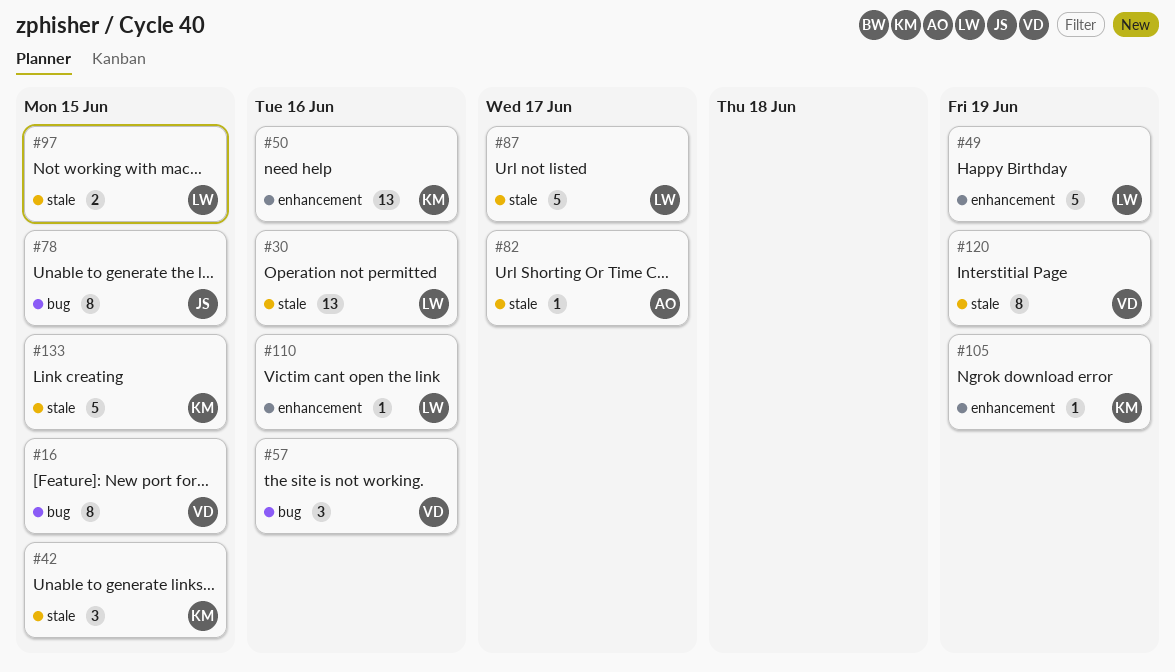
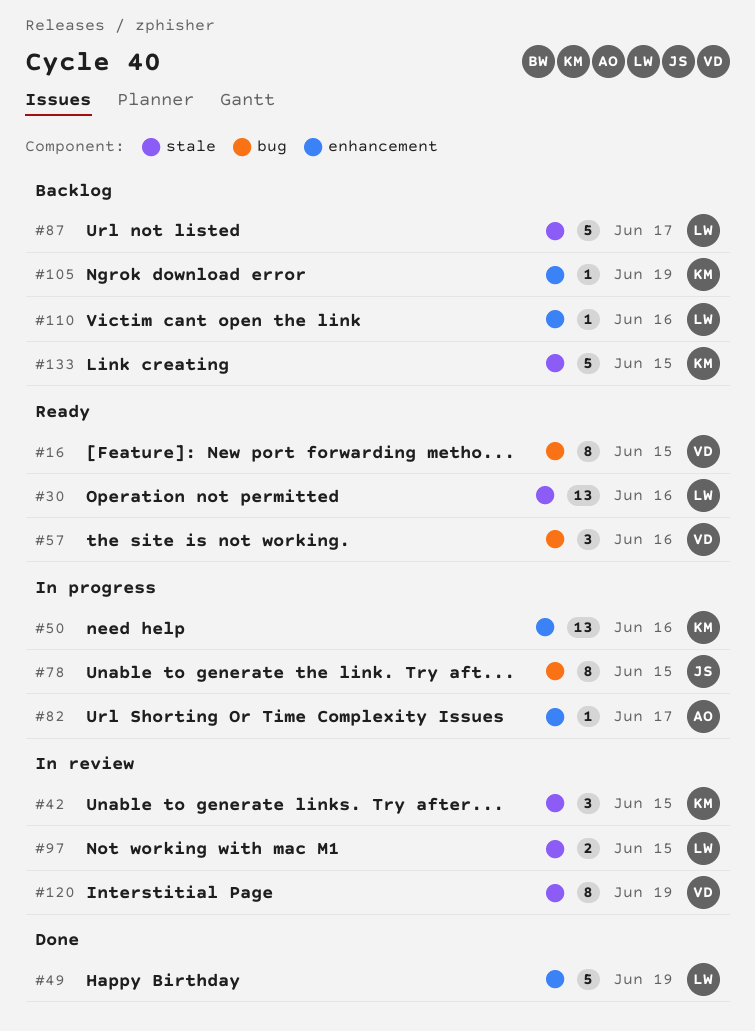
#82, label: stale -> enhancement

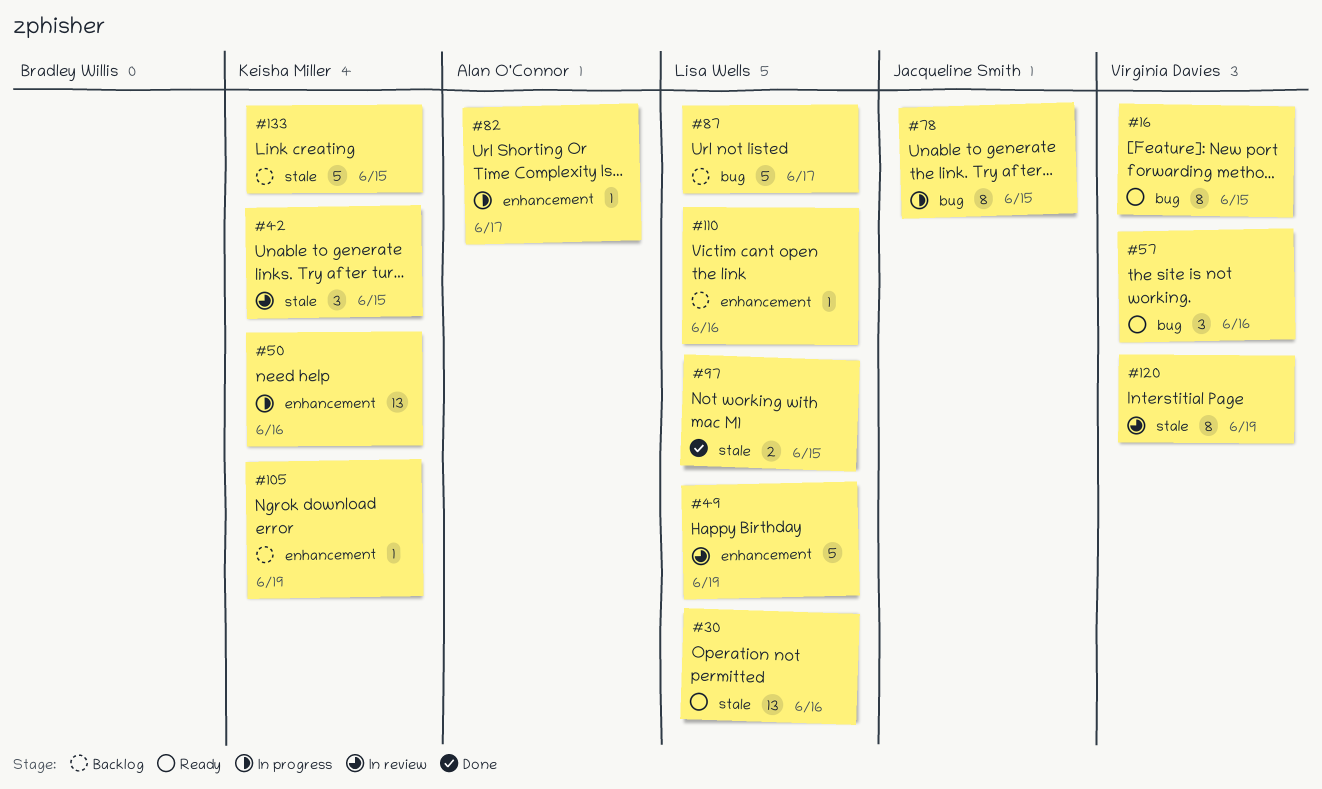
#49, status: Done -> In review
#87, label: stale -> bug
#97, status: In review -> Done

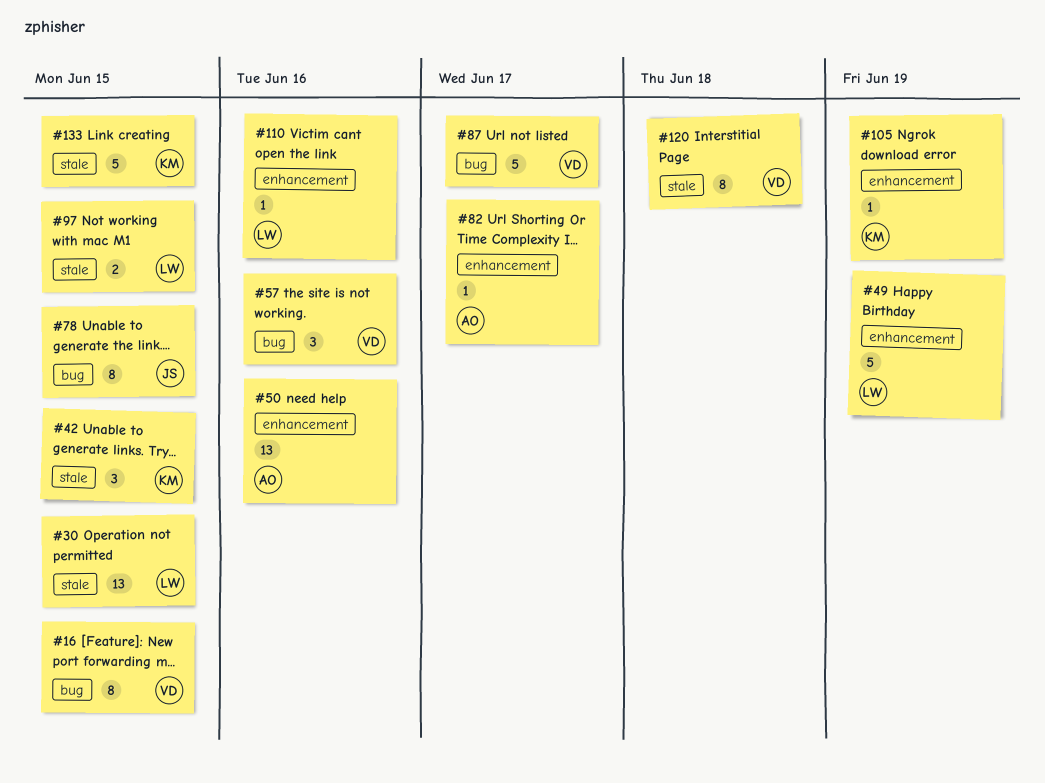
#30, due: Jun 16 -> Jun 15
#50, owner: Keisha Miller -> Alan O'Connor
#87, owner: Lisa Wells -> Virginia Davies
#120, due: Jun 19 -> Jun 18

